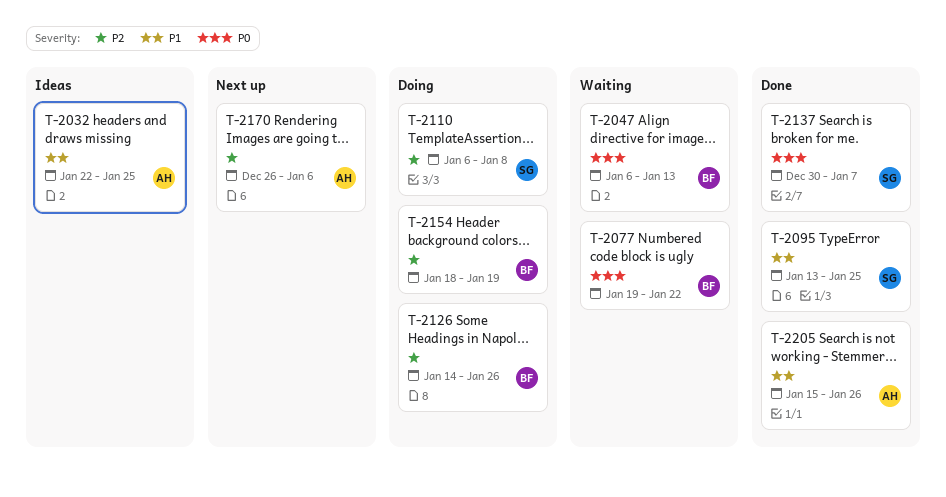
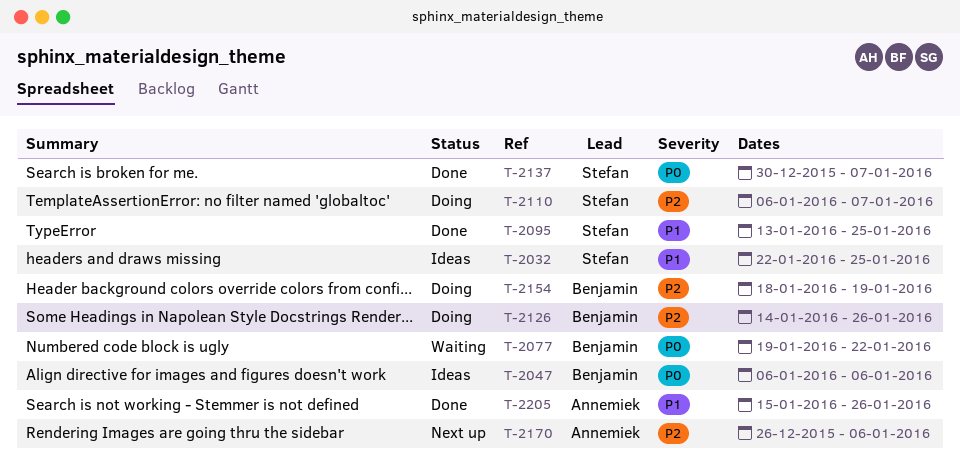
T-2032, owner: Annemiek -> Stefan
T-2047, status: Waiting -> Ideas
T-2047, due: Jan 13 -> Jan 6
T-2110, due: Jan 8 -> Jan 7

